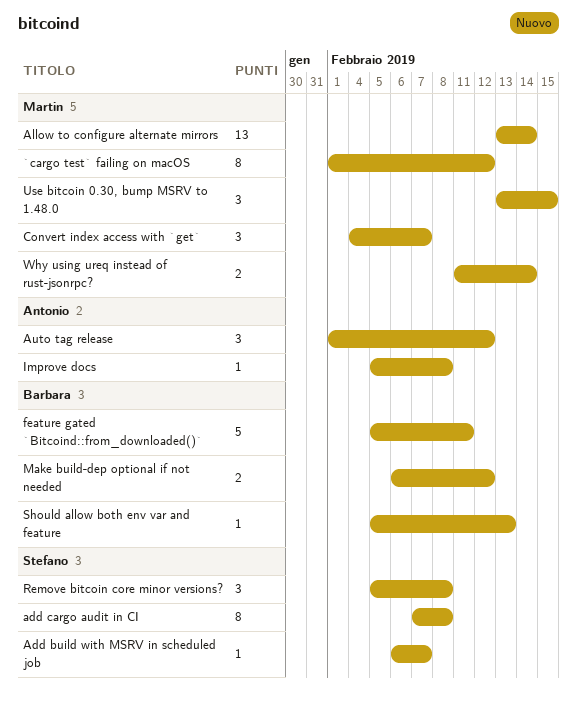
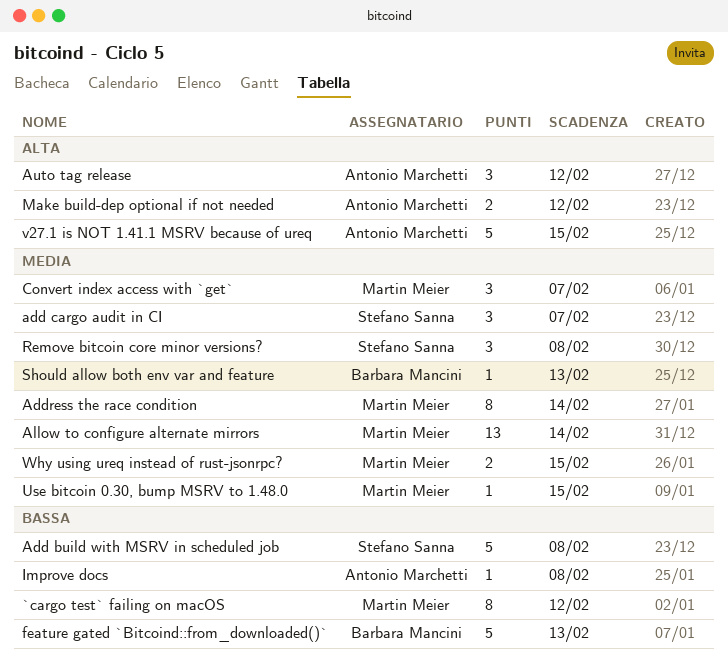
Add build with MSRV in scheduled job, estimate: 1 -> 5
Add build with MSRV in scheduled job, due: Feb 7 -> Feb 8
add cargo audit in CI, estimate: 8 -> 3
add cargo audit in CI, due: Feb 8 -> Feb 7
Address the race condition: none -> present
feature gated `Bitcoind::from_downloaded()`, due: Feb 11 -> Feb 13
Make build-dep optional if not needed, owner: Barbara Mancini -> Antonio Marchetti
Use bitcoin 0.30, bump MSRV to 1.48.0, estimate: 3 -> 1
v27.1 is NOT 1.41.1 MSRV because of ureq: none -> present
Why using ureq instead of rust-jsonrpc?, due: Feb 14 -> Feb 15

